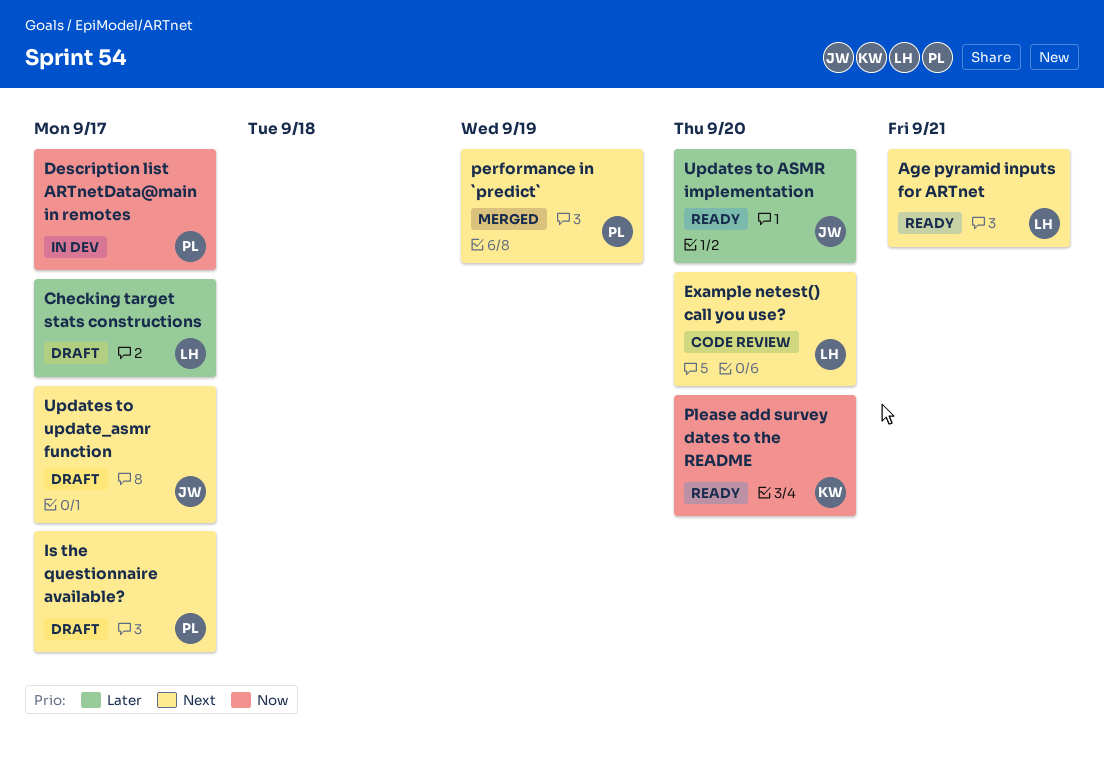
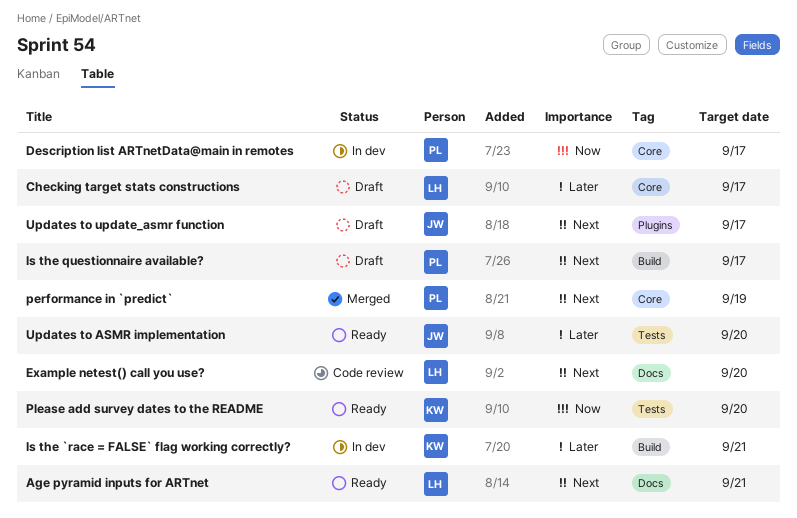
Is the `race = FALSE` flag working correctly?: none -> present

